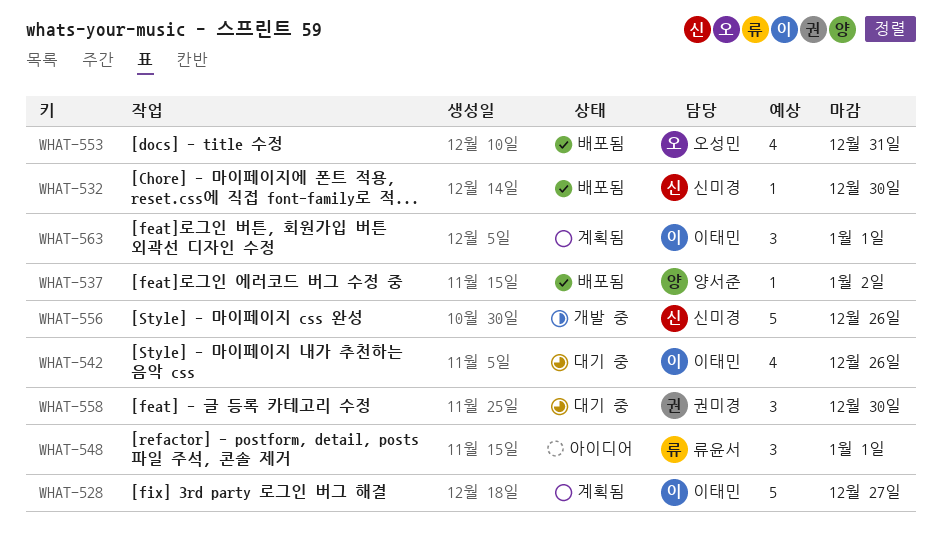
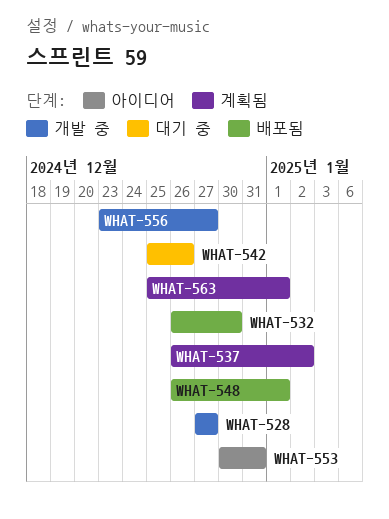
WHAT-528, status: 계획됨 -> 개발 중
WHAT-537, status: 배포됨 -> 계획됨
WHAT-548, status: 아이디어 -> 배포됨
WHAT-553, status: 배포됨 -> 아이디어
WHAT-556, due: Dec 26 -> Dec 27
WHAT-558: present -> none

